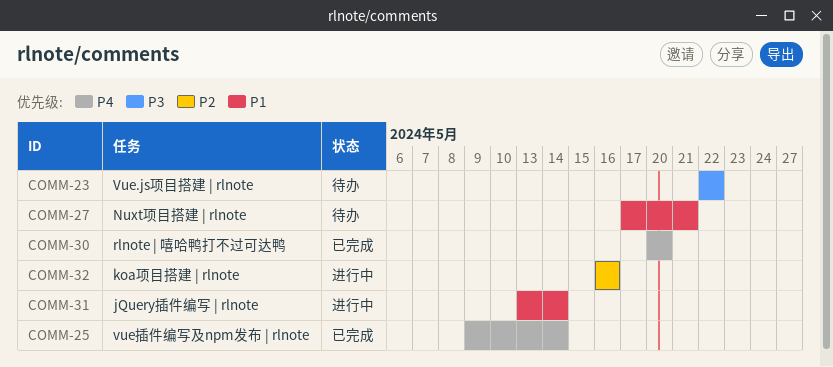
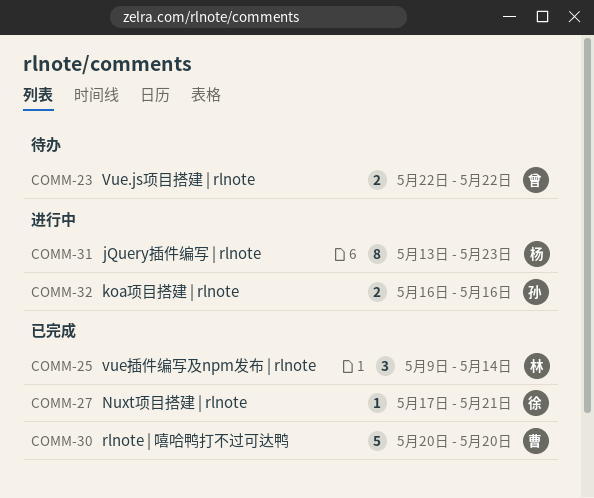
COMM-27, status: 待办 -> 已完成
COMM-31, due: May 14 -> May 23

